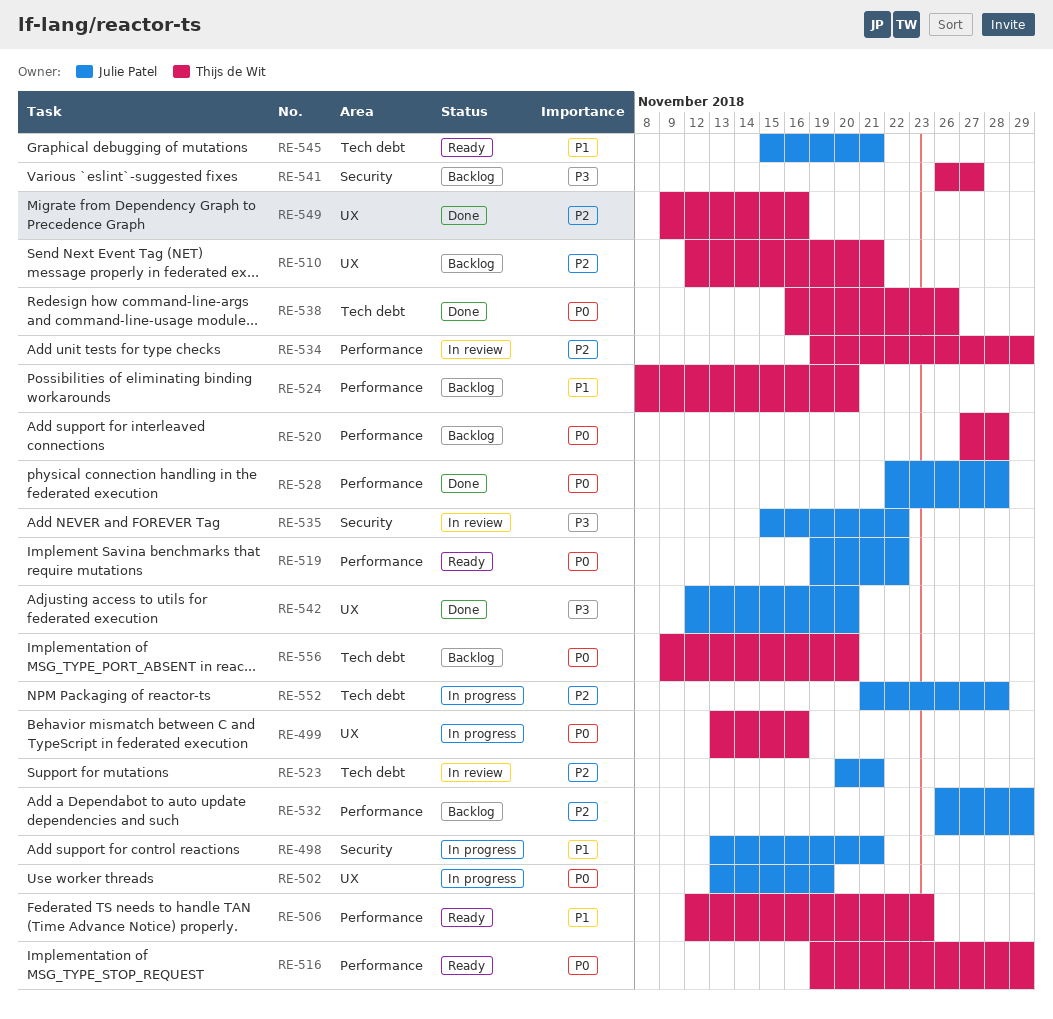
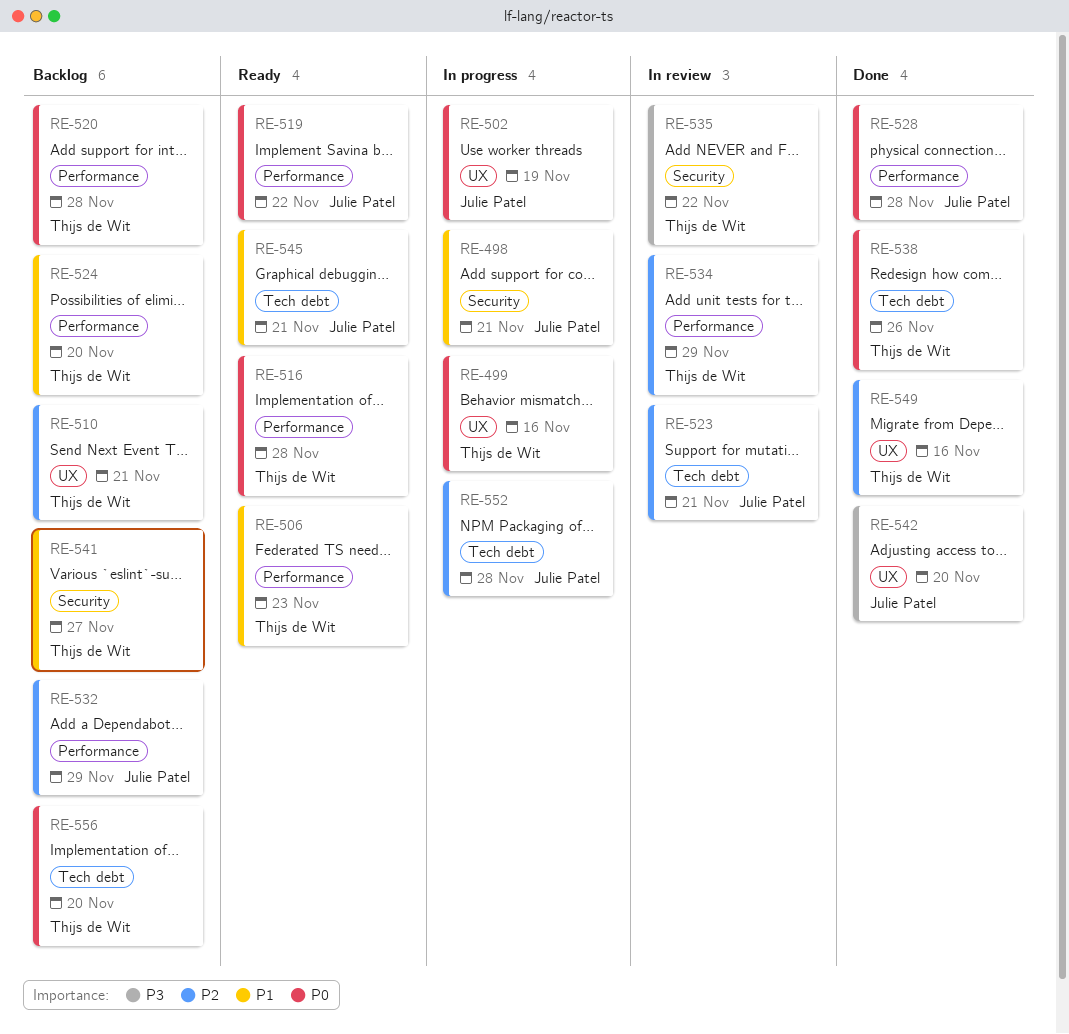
RE-516, due: Nov 29 -> Nov 28
RE-535, owner: Julie Patel -> Thijs de Wit
RE-541, priority: P3 -> P1

